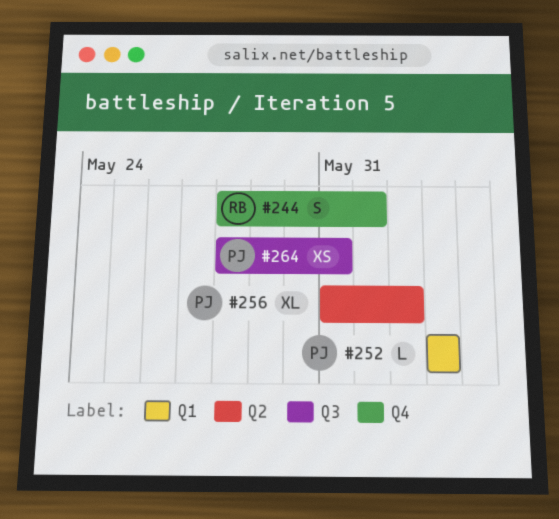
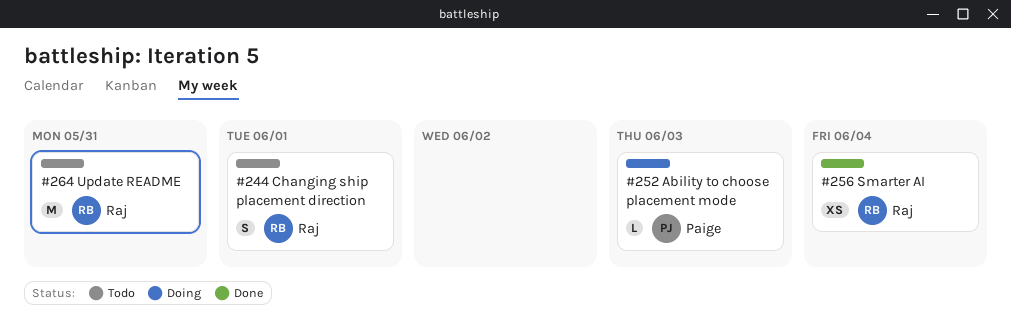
#256, owner: Paige -> Raj
#256, estimate: XL -> XS
#256, due: Jun 2 -> Jun 4
#264, owner: Paige -> Raj
#264, estimate: XS -> M

